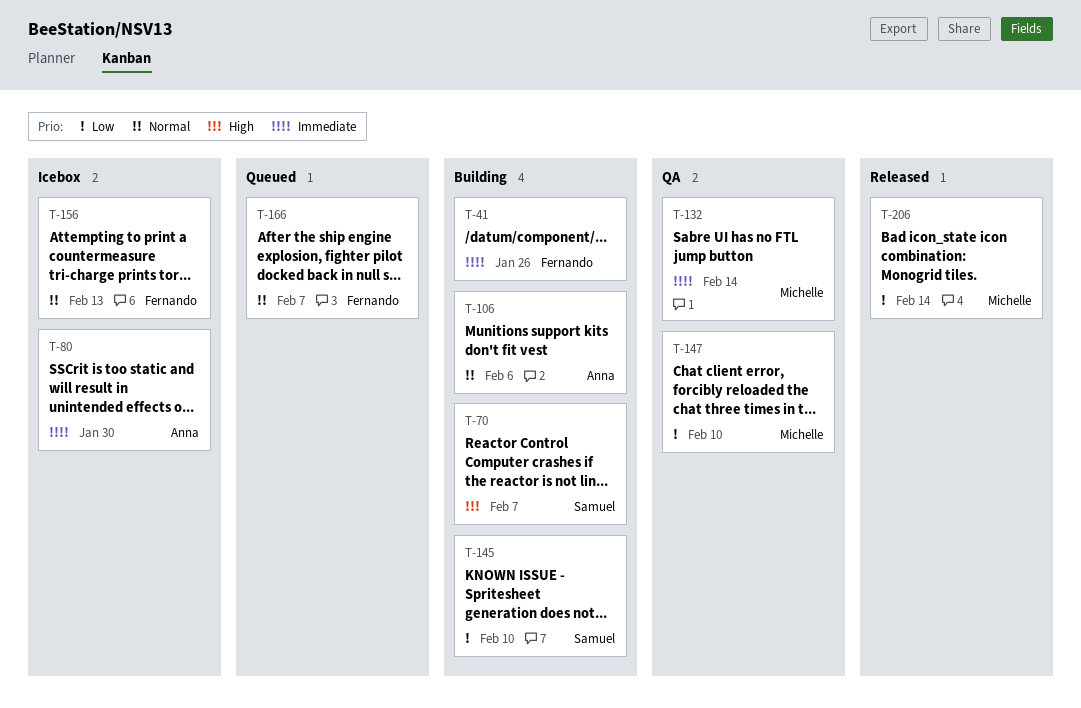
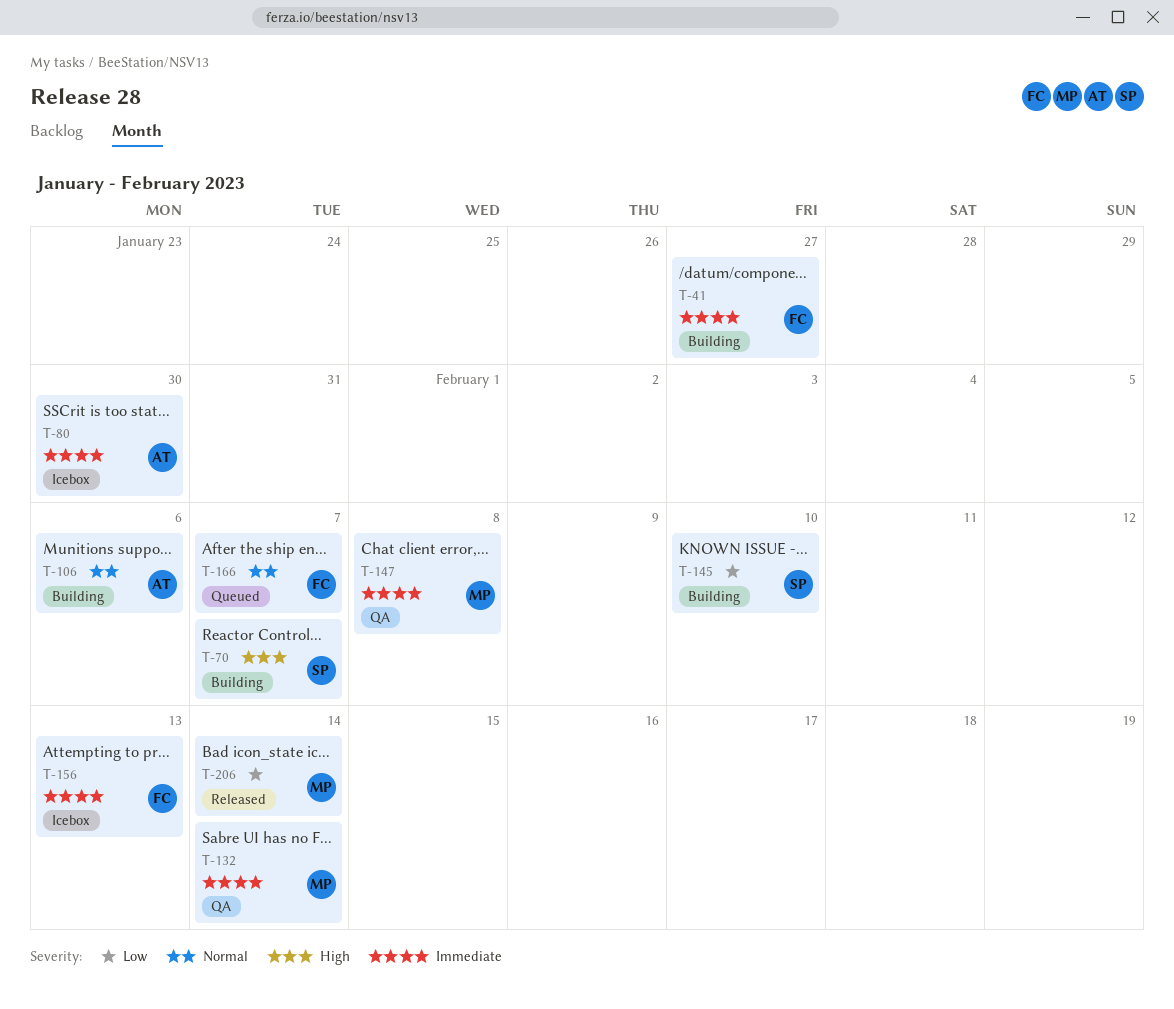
T-41, due: Jan 26 -> Jan 27
T-147, priority: Low -> Immediate
T-147, due: Feb 10 -> Feb 8
T-156, priority: Normal -> Immediate

